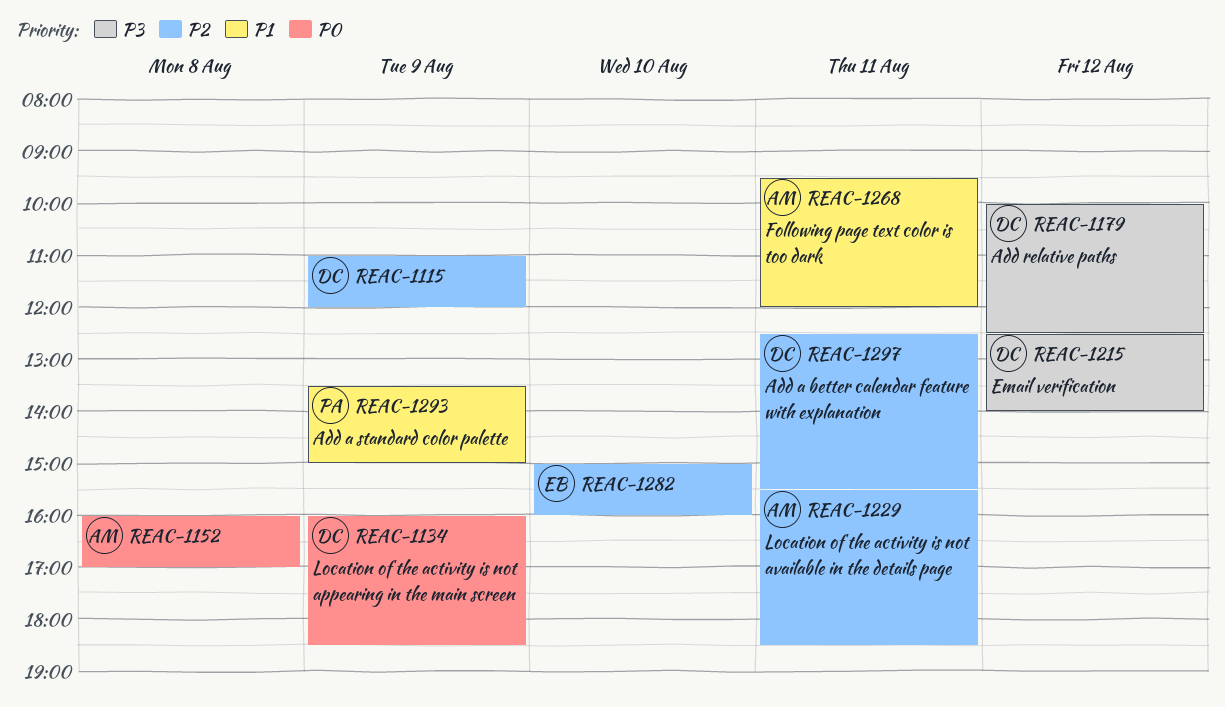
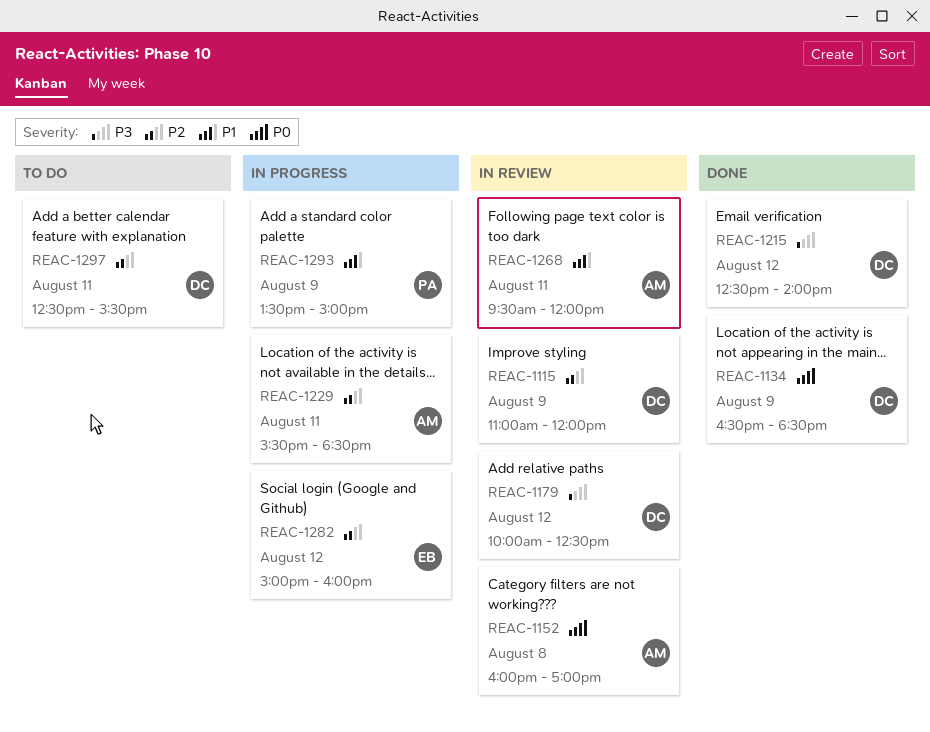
REAC-1134, begins: 16:00 -> 16:30
REAC-1282, day: Aug 10 -> Aug 12

